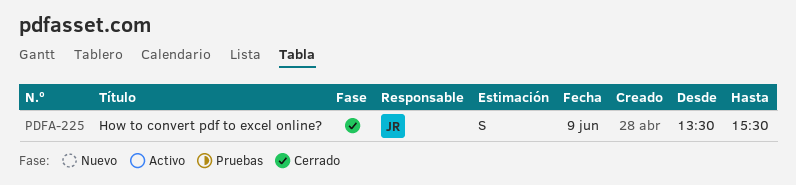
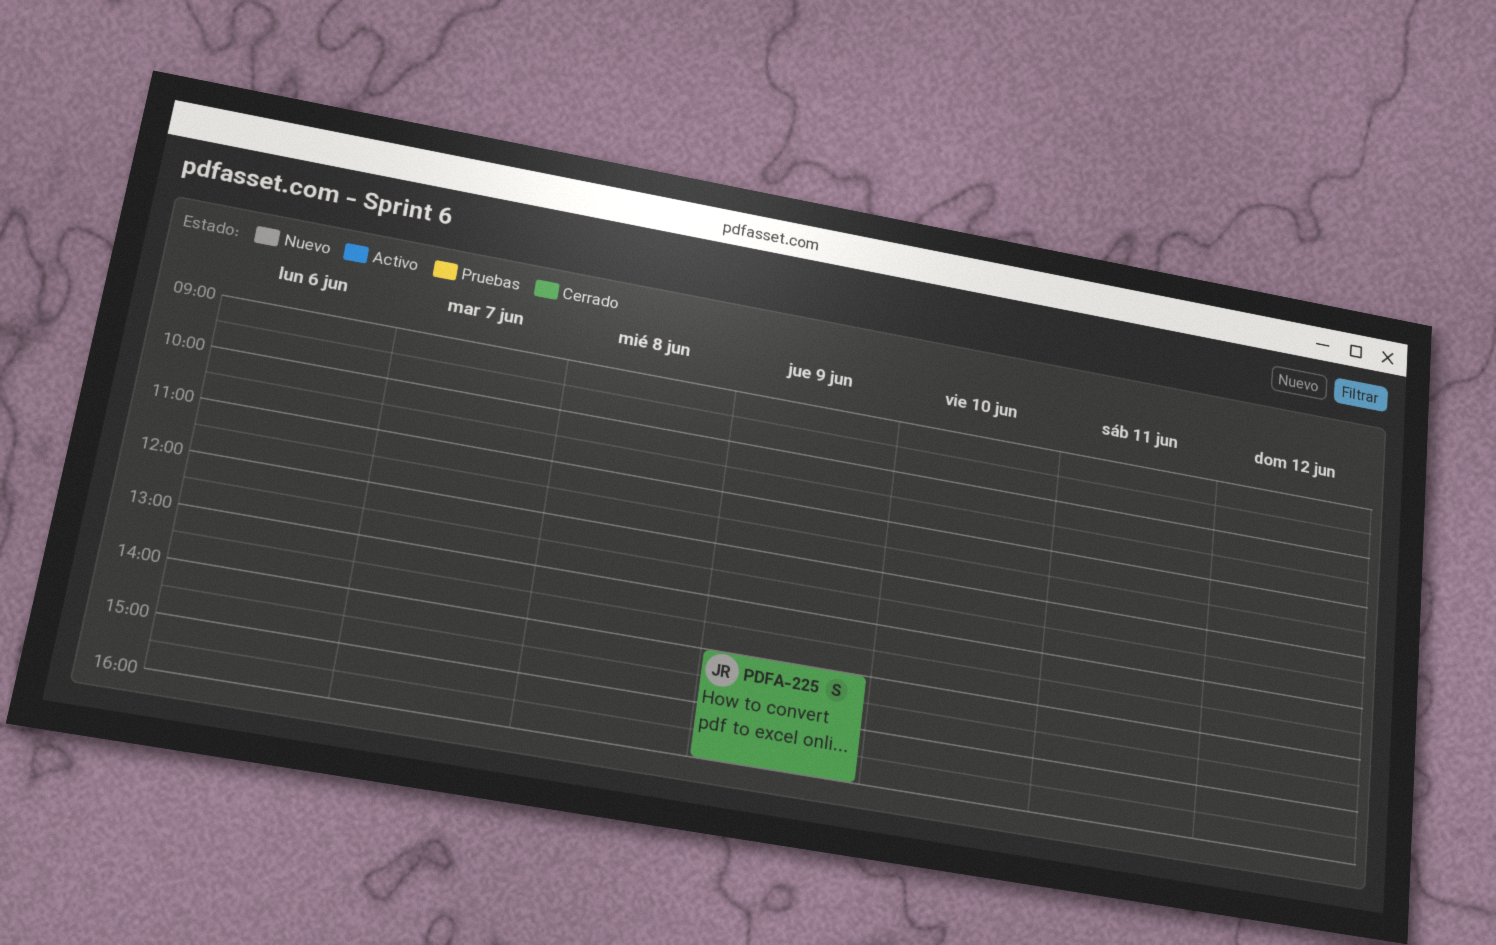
PDFA-225, begins: 13:30 -> 14:00
PDFA-225, ends: 15:30 -> 16:00

